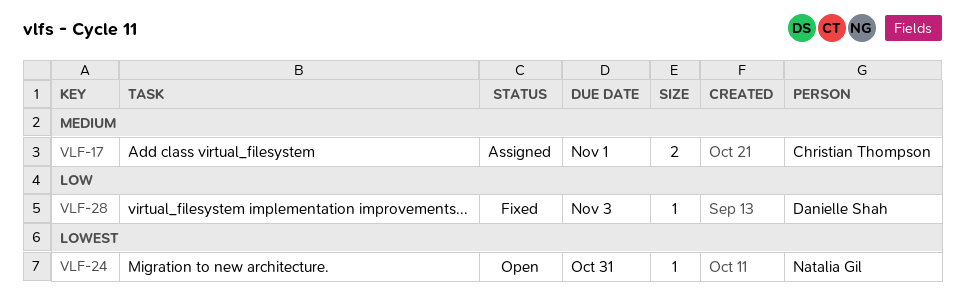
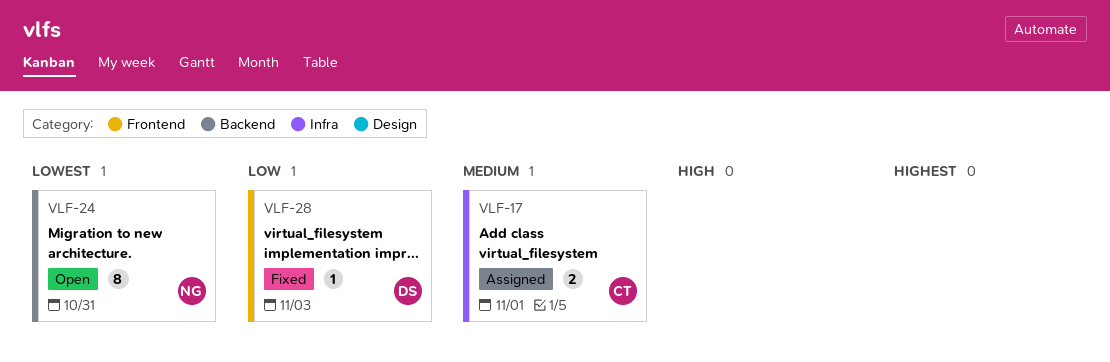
VLF-24, estimate: 1 -> 8

